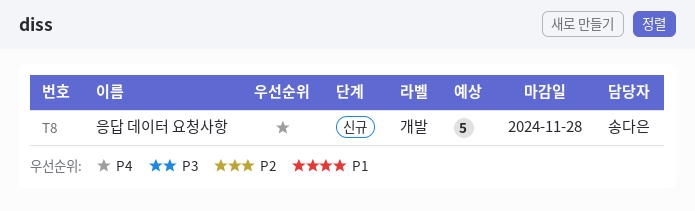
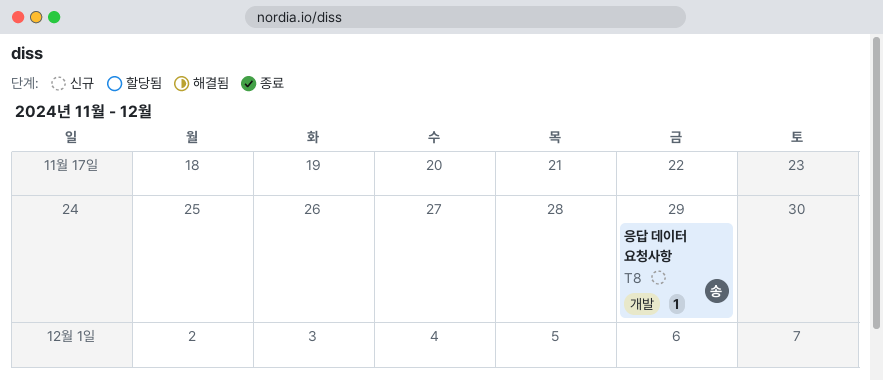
T8, estimate: 5 -> 1
T8, due: Nov 28 -> Nov 29

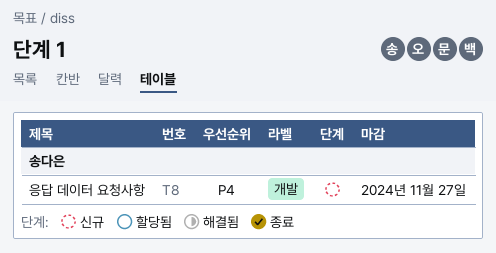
T8, due: Nov 29 -> Nov 27

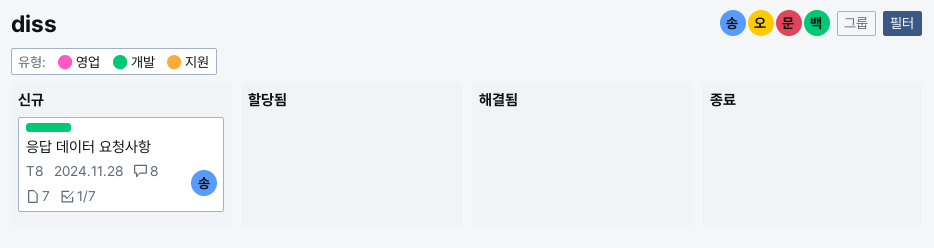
T8, due: Nov 27 -> Nov 28

